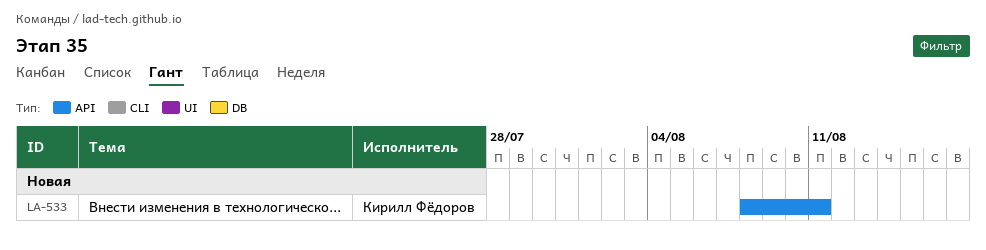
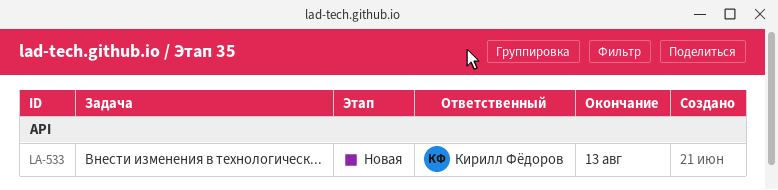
LA-533, due: Aug 11 -> Aug 13

